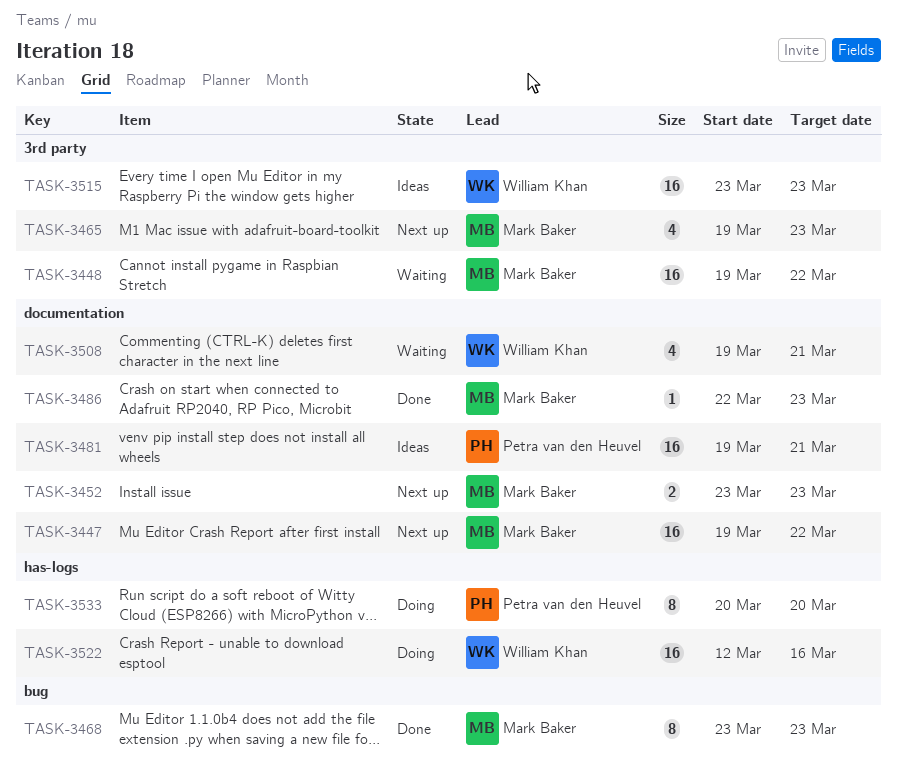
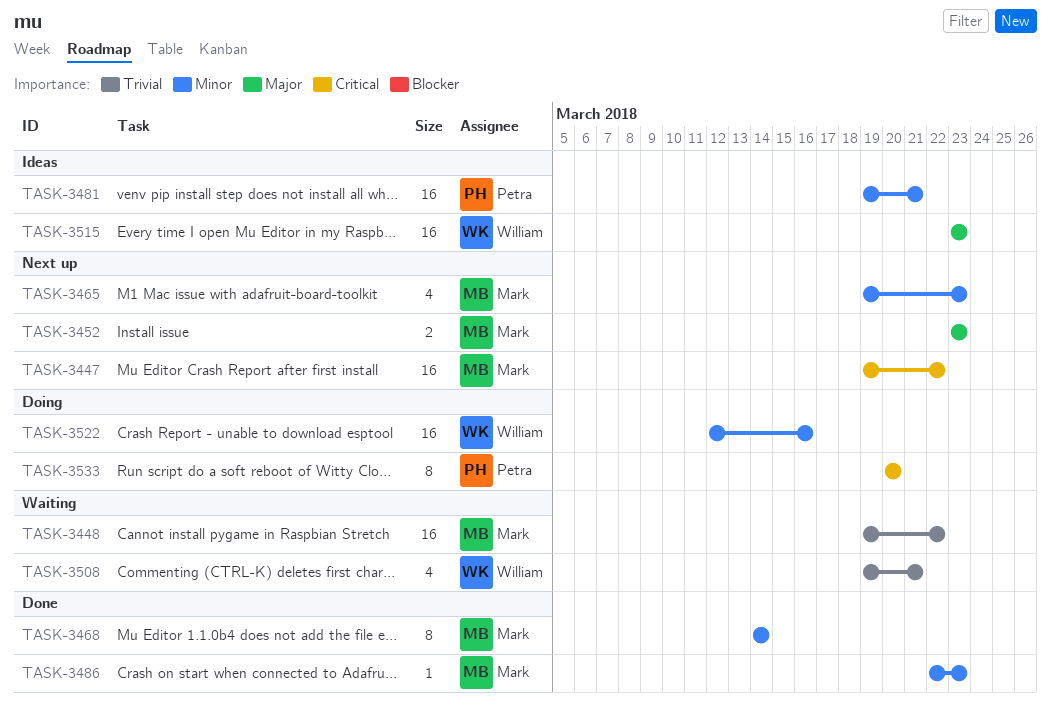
TASK-3468, start: Mar 23 -> Mar 14
TASK-3468, due: Mar 23 -> Mar 14

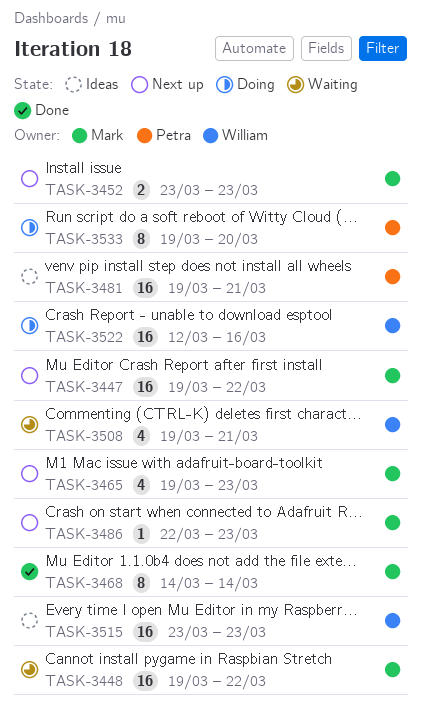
TASK-3486, status: Done -> Next up
TASK-3533, start: Mar 20 -> Mar 19

